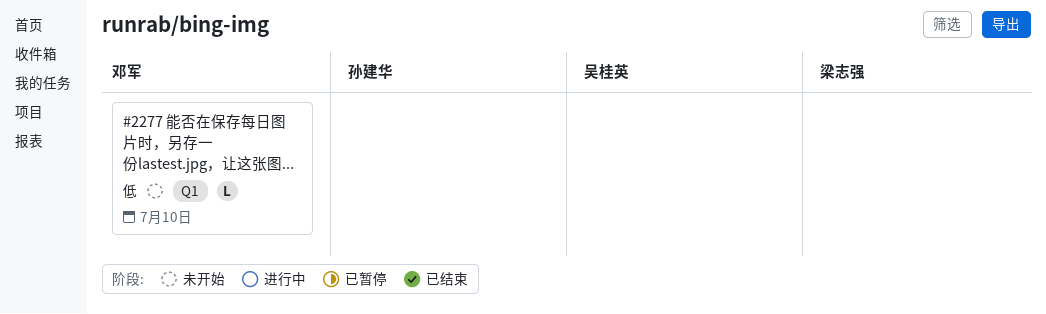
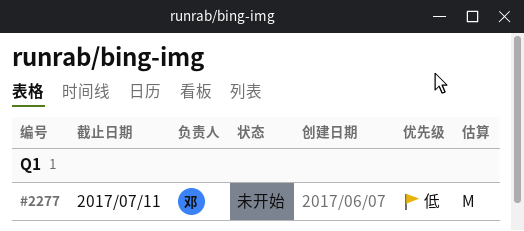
#2277, estimate: L -> M
#2277, due: Jul 10 -> Jul 11

